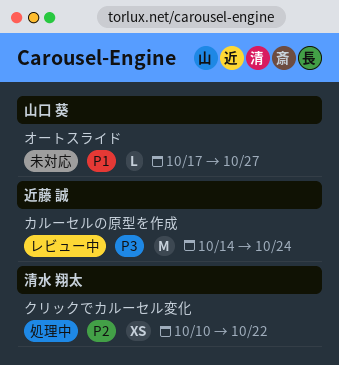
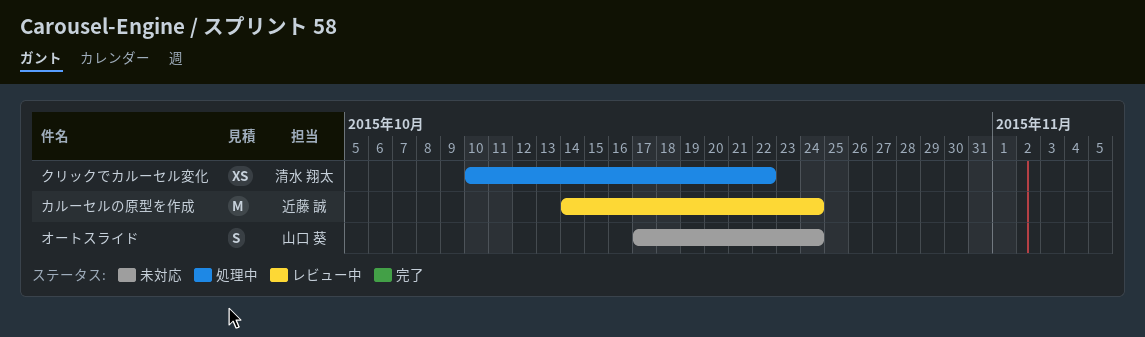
オートスライド, estimate: L -> S
オートスライド, due: Oct 27 -> Oct 24

